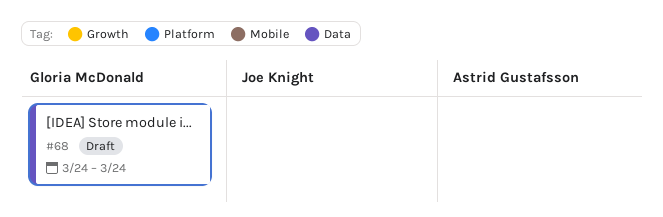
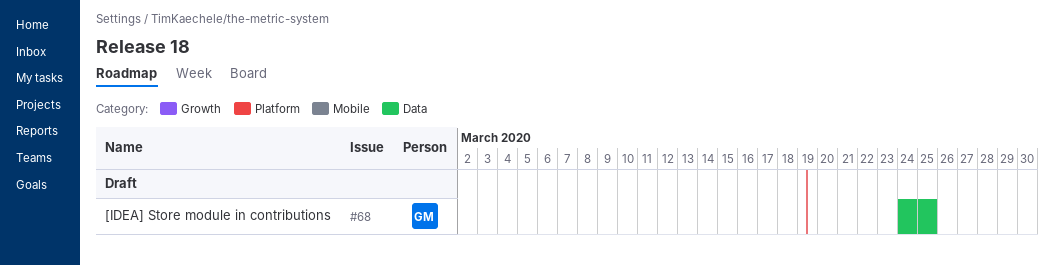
#68, due: Mar 24 -> Mar 25

